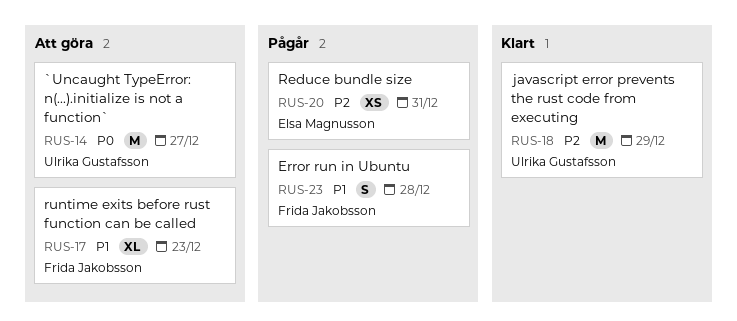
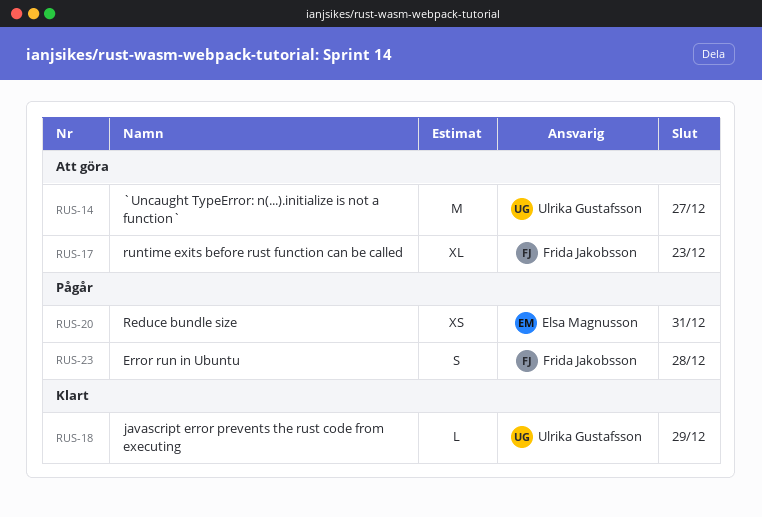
RUS-18, estimate: M -> L

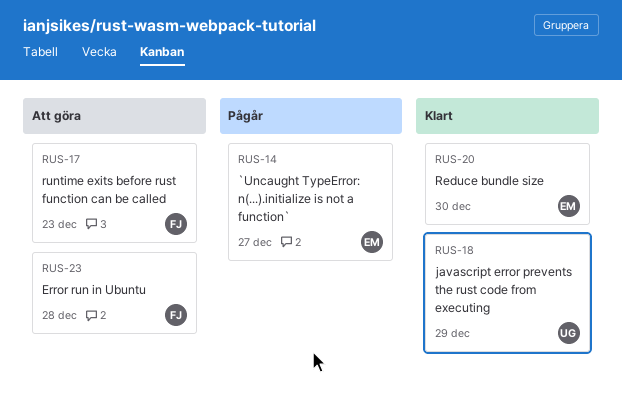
RUS-14, status: Att göra -> Pågår
RUS-14, owner: Ulrika Gustafsson -> Elsa Magnusson
RUS-20, status: Pågår -> Klart
RUS-20, due: Dec 31 -> Dec 30
RUS-23, status: Pågår -> Att göra

